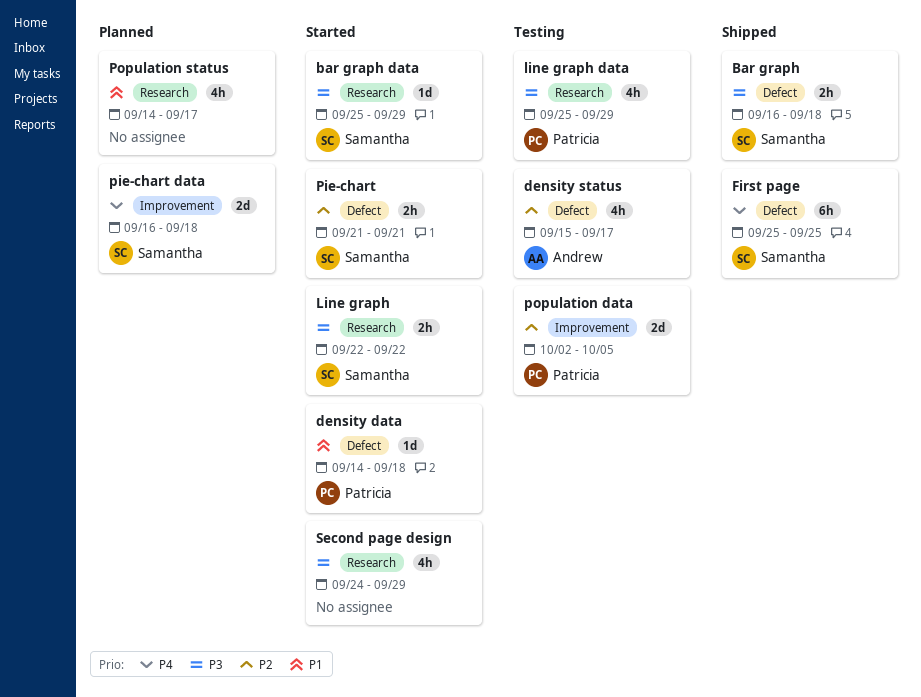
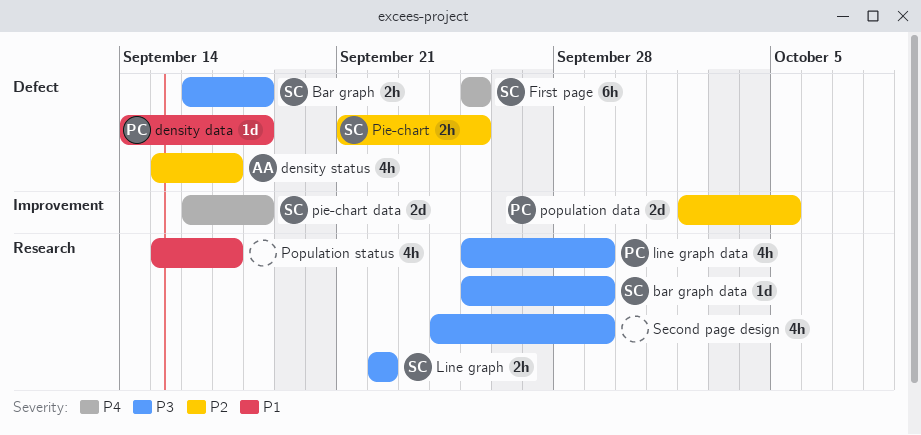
Pie-chart, due: Sep 21 -> Sep 25
Population status, start: Sep 14 -> Sep 15

